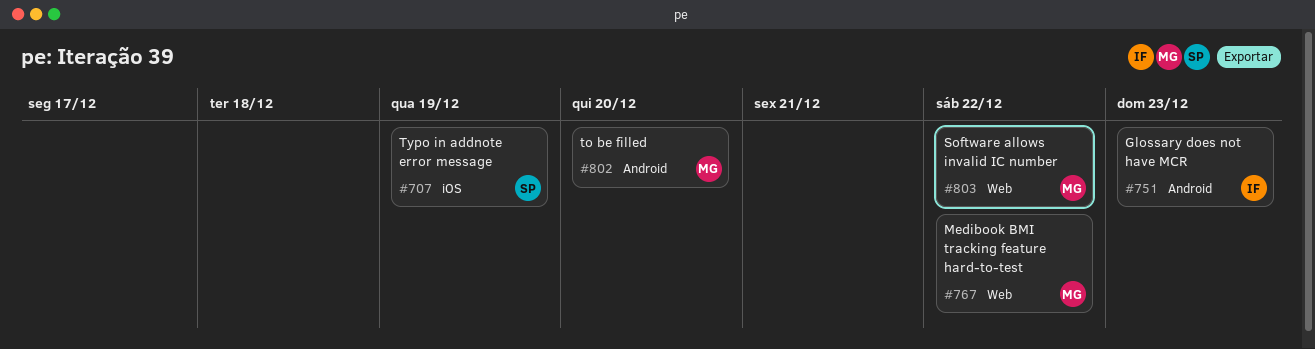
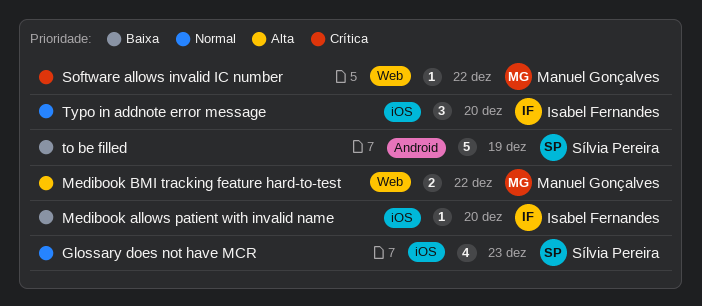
Glossary does not have MCR, owner: Isabel Fernandes -> Sílvia Pereira
Glossary does not have MCR, label: Android -> iOS
Medibook allows patient with invalid name: none -> present
to be filled, owner: Manuel Gonçalves -> Sílvia Pereira
to be filled, due: Dec 20 -> Dec 19
Typo in addnote error message, owner: Sílvia Pereira -> Isabel Fernandes
Typo in addnote error message, due: Dec 19 -> Dec 20

